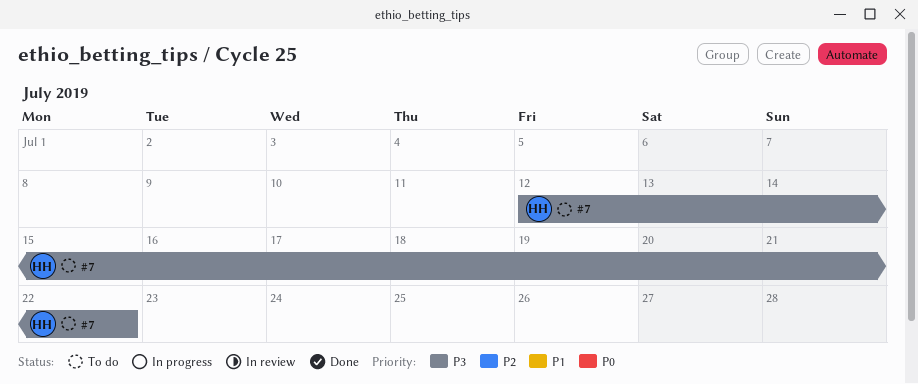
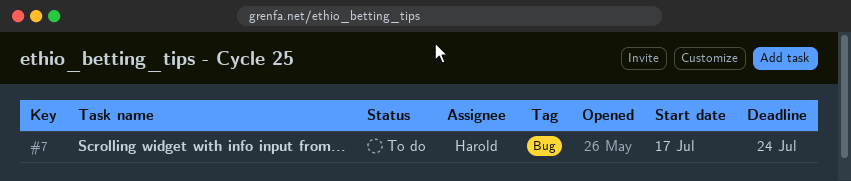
#7, start: Jul 12 -> Jul 17
#7, due: Jul 22 -> Jul 24

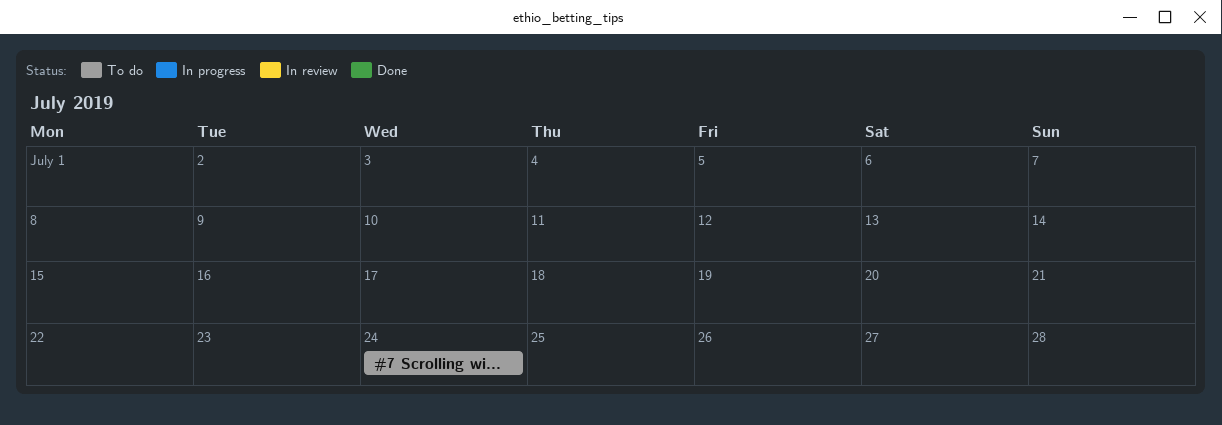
#7, start: Jul 17 -> Jul 24

